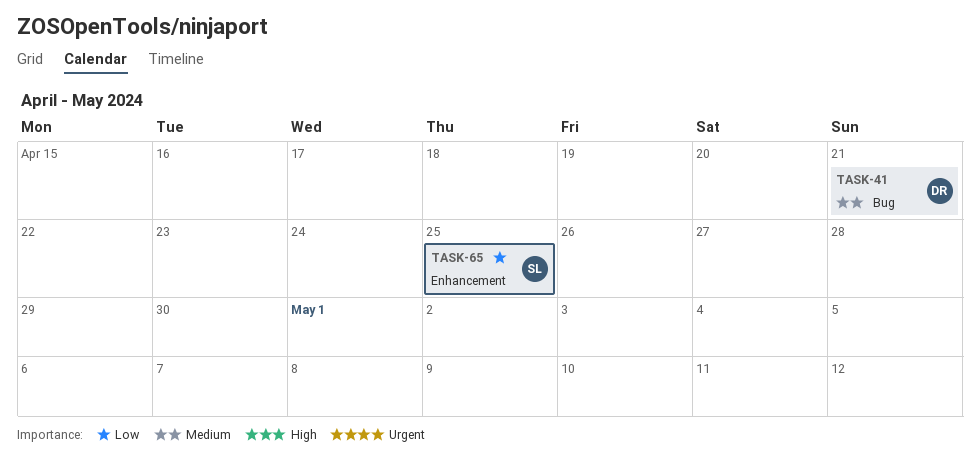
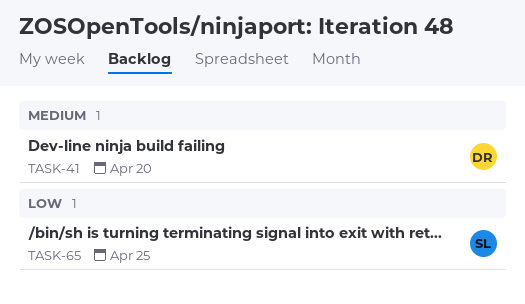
TASK-41, due: Apr 21 -> Apr 20

